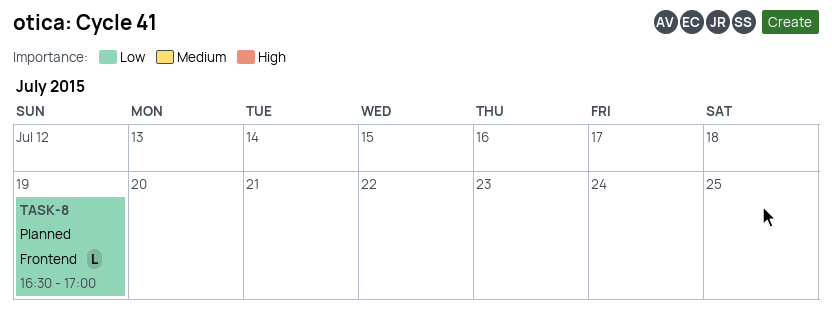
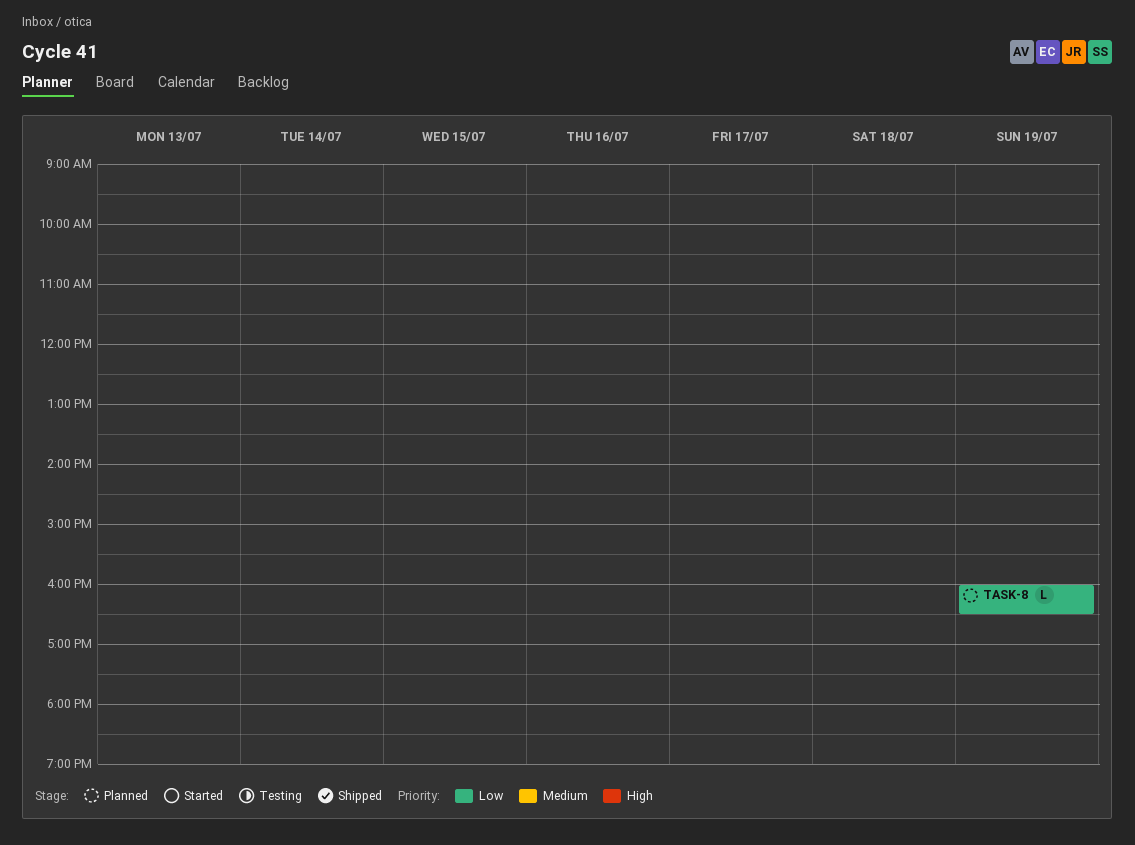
TASK-8, begins: 16:30 -> 16:00
TASK-8, ends: 17:00 -> 16:30

